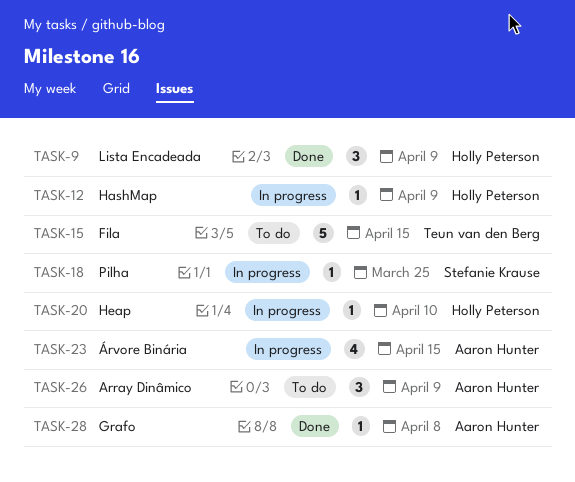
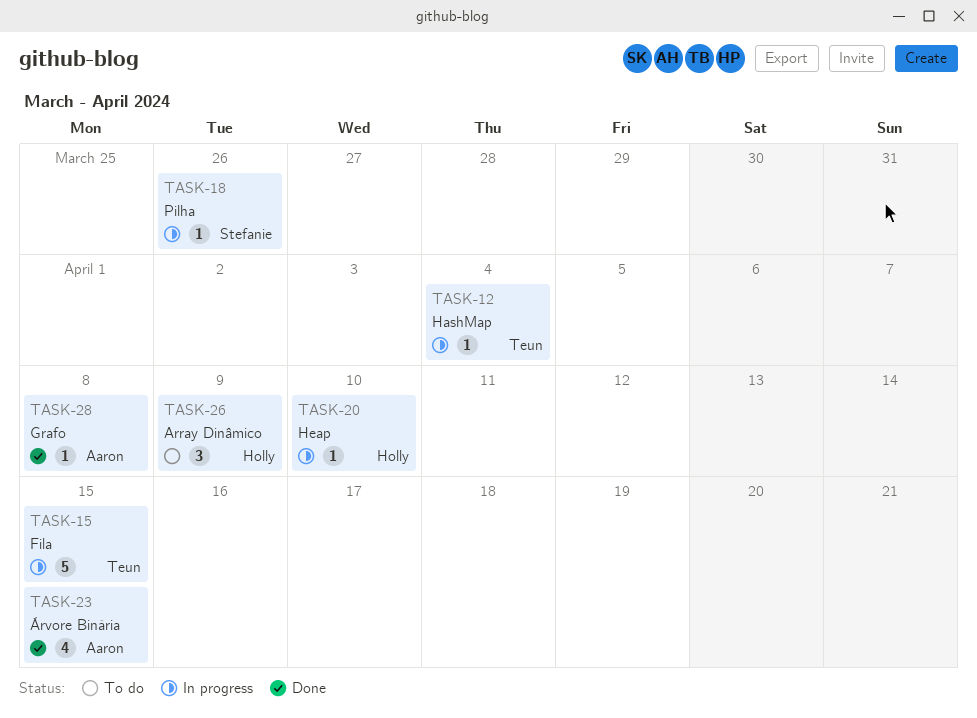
TASK-9: present -> none
TASK-12, owner: Holly Peterson -> Teun van den Berg
TASK-12, due: Apr 9 -> Apr 4
TASK-15, status: To do -> In progress
TASK-18, due: Mar 25 -> Mar 26
TASK-23, status: In progress -> Done
TASK-26, owner: Aaron Hunter -> Holly Peterson

